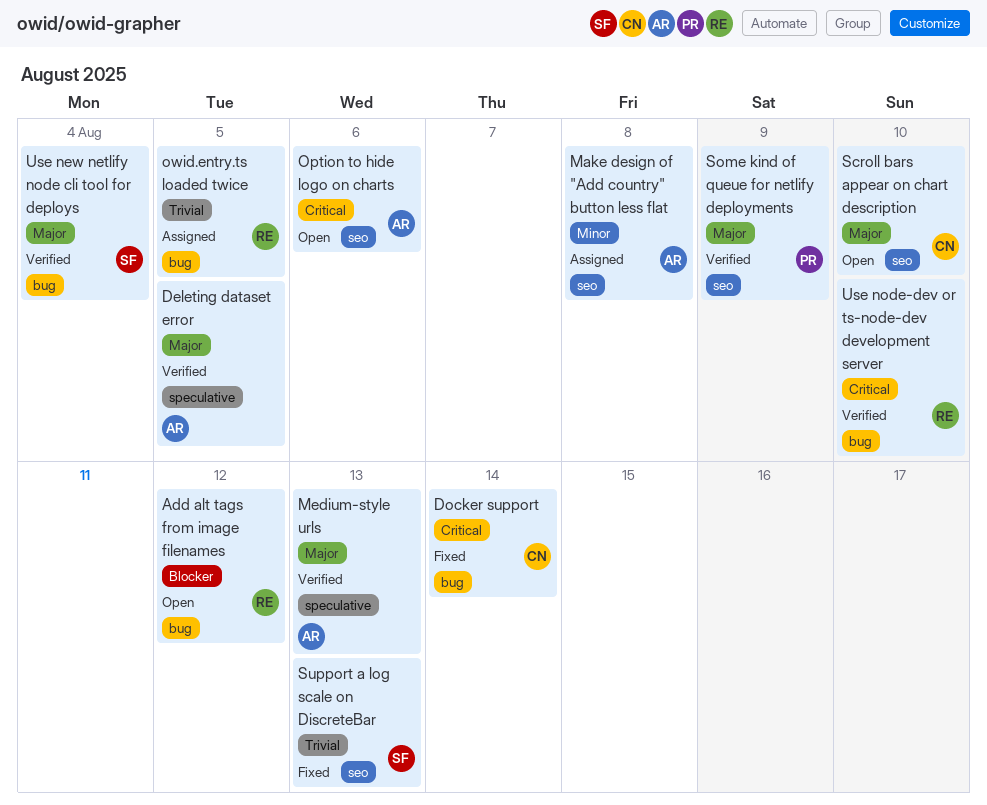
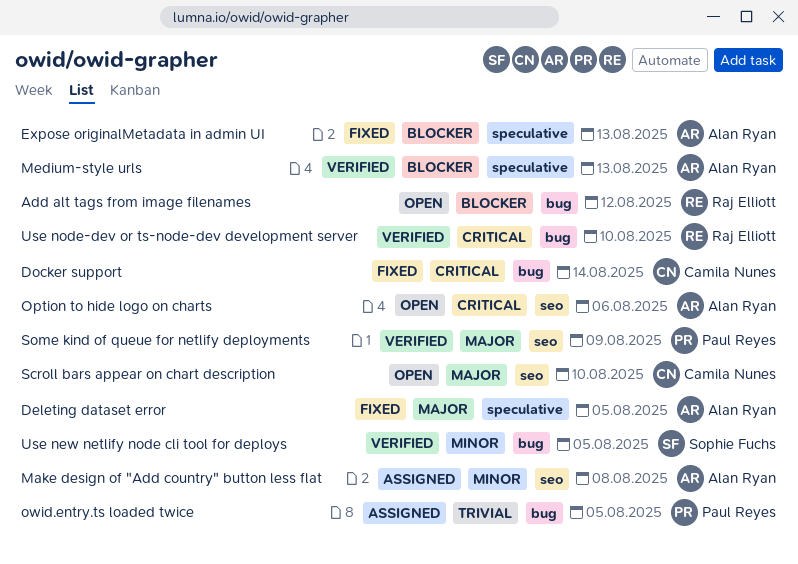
Deleting dataset error, status: Verified -> Fixed
Expose originalMetadata in admin UI: none -> present
Medium-style urls, priority: Major -> Blocker
owid.entry.ts loaded twice, owner: Raj Elliott -> Paul Reyes
Support a log scale on DiscreteBar: present -> none
Use new netlify node cli tool for deploys, priority: Major -> Minor
Use new netlify node cli tool for deploys, due: Aug 4 -> Aug 5

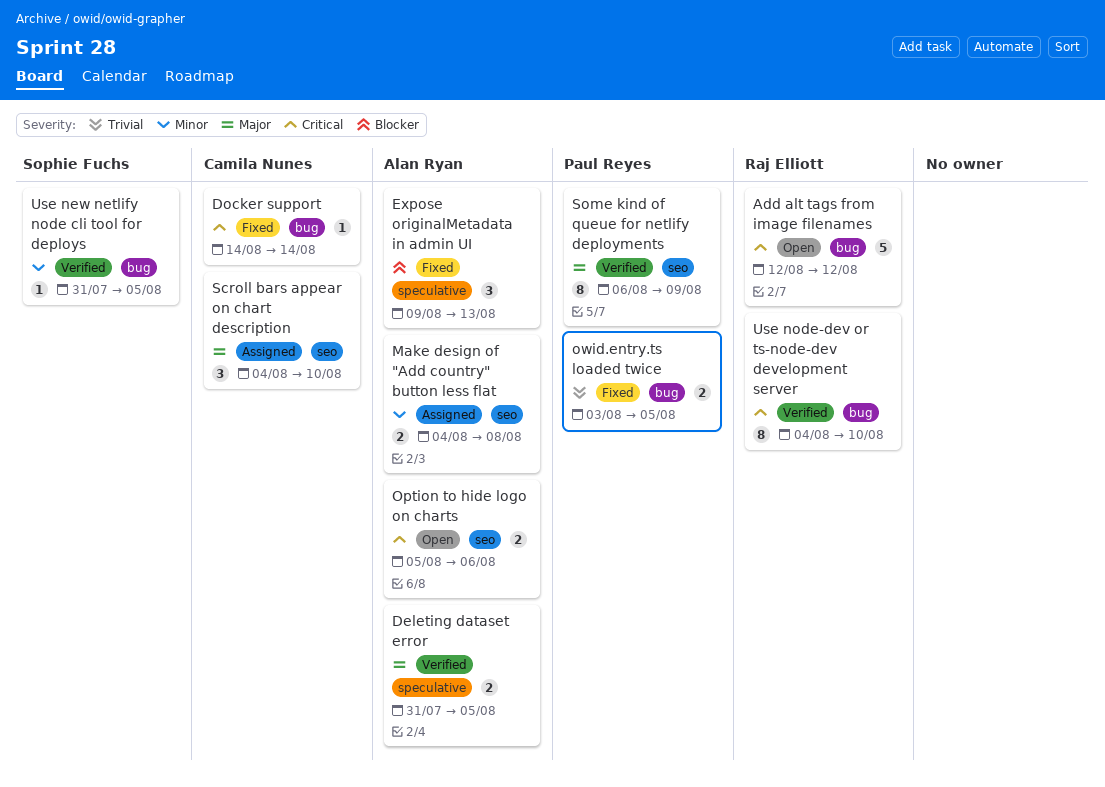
Add alt tags from image filenames, priority: Blocker -> Critical
Deleting dataset error, status: Fixed -> Verified
Medium-style urls: present -> none
owid.entry.ts loaded twice, status: Assigned -> Fixed
Scroll bars appear on chart description, status: Open -> Assigned

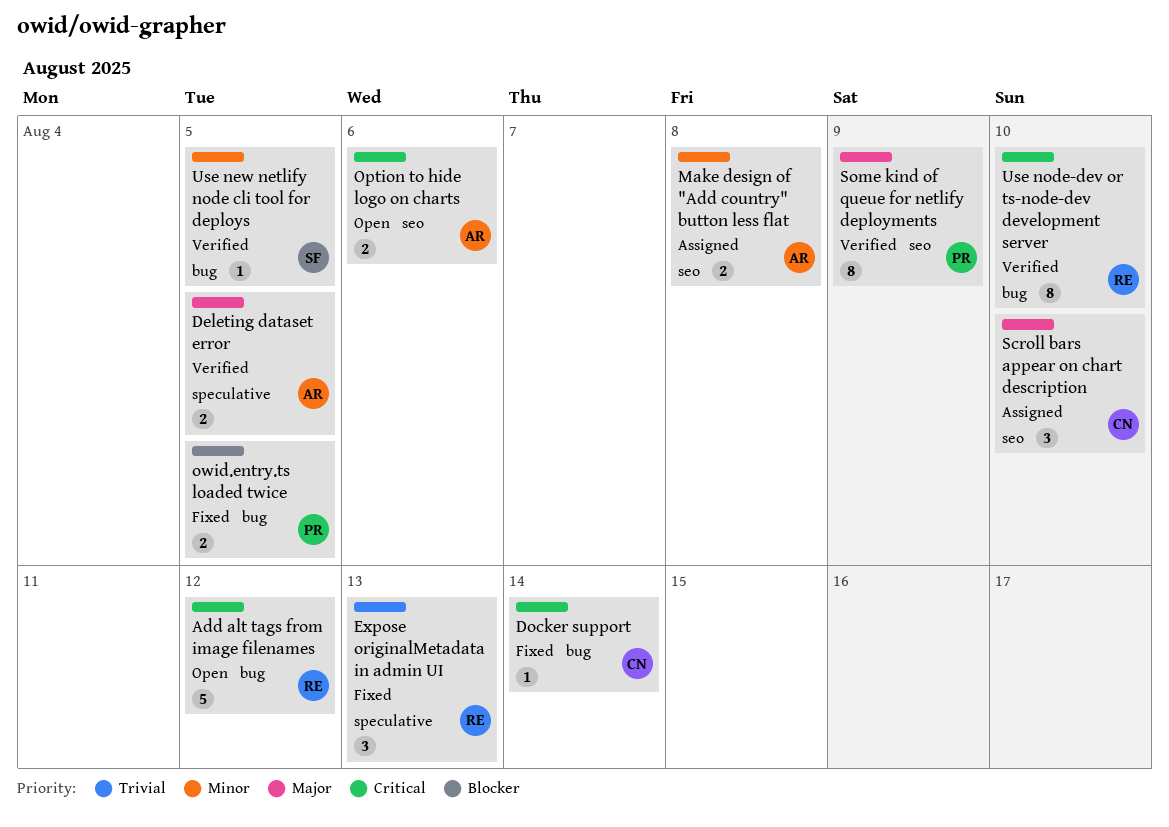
Expose originalMetadata in admin UI, owner: Alan Ryan -> Raj Elliott
Expose originalMetadata in admin UI, priority: Blocker -> Trivial
owid.entry.ts loaded twice, priority: Trivial -> Blocker

